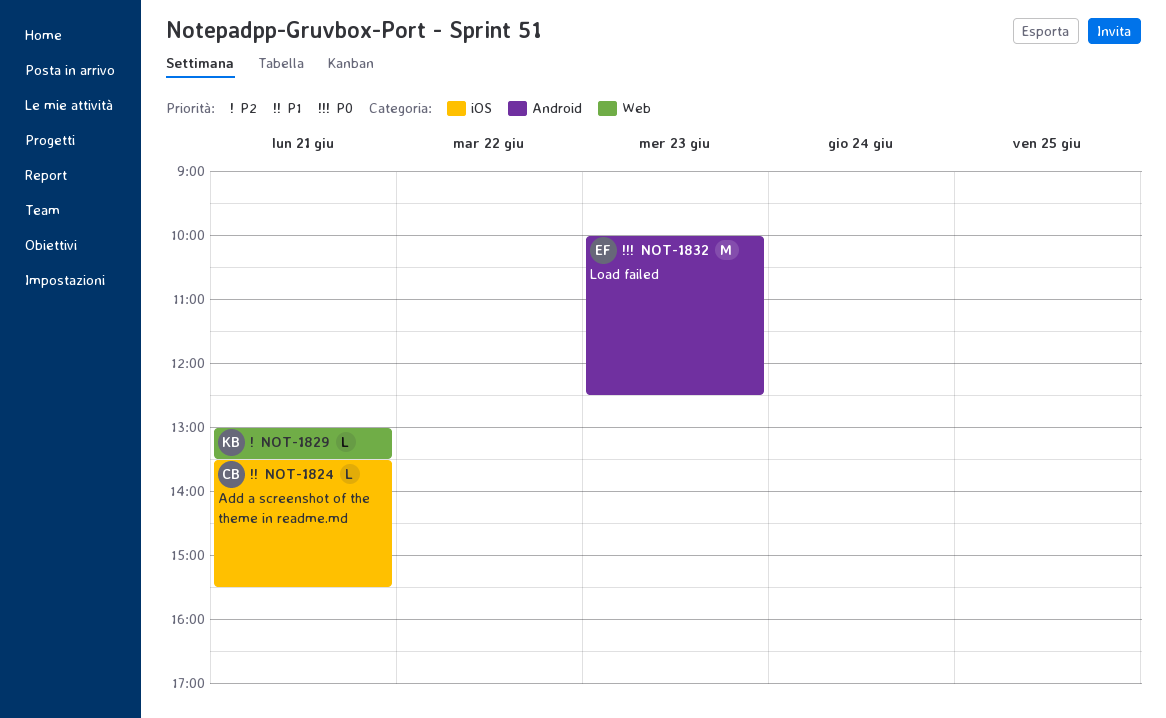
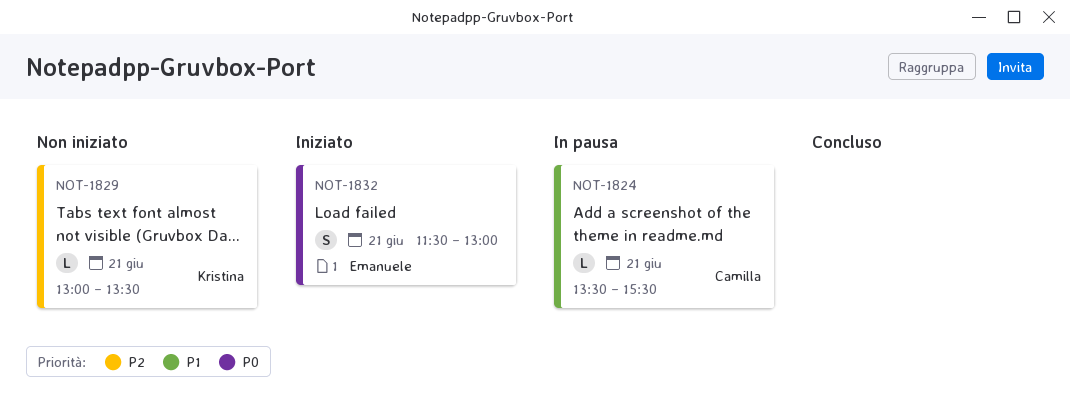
NOT-1832, estimate: M -> S
NOT-1832, day: Jun 23 -> Jun 21
NOT-1832, begins: 10:00 -> 11:30
NOT-1832, ends: 12:30 -> 13:00

